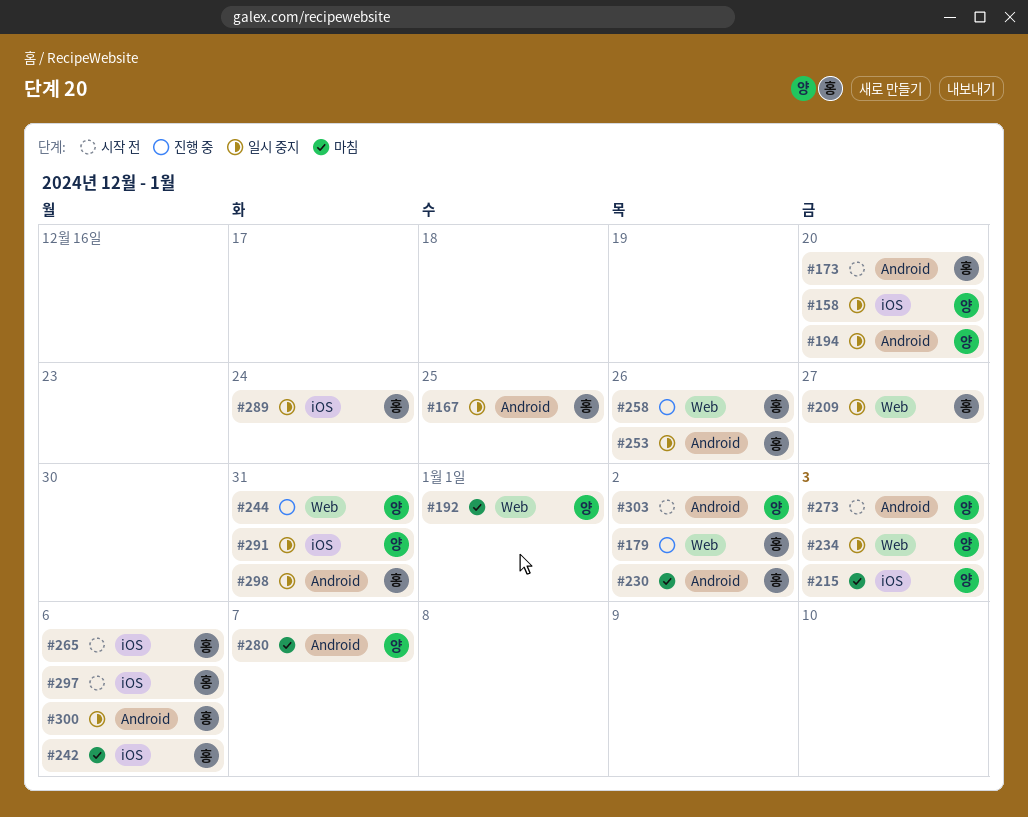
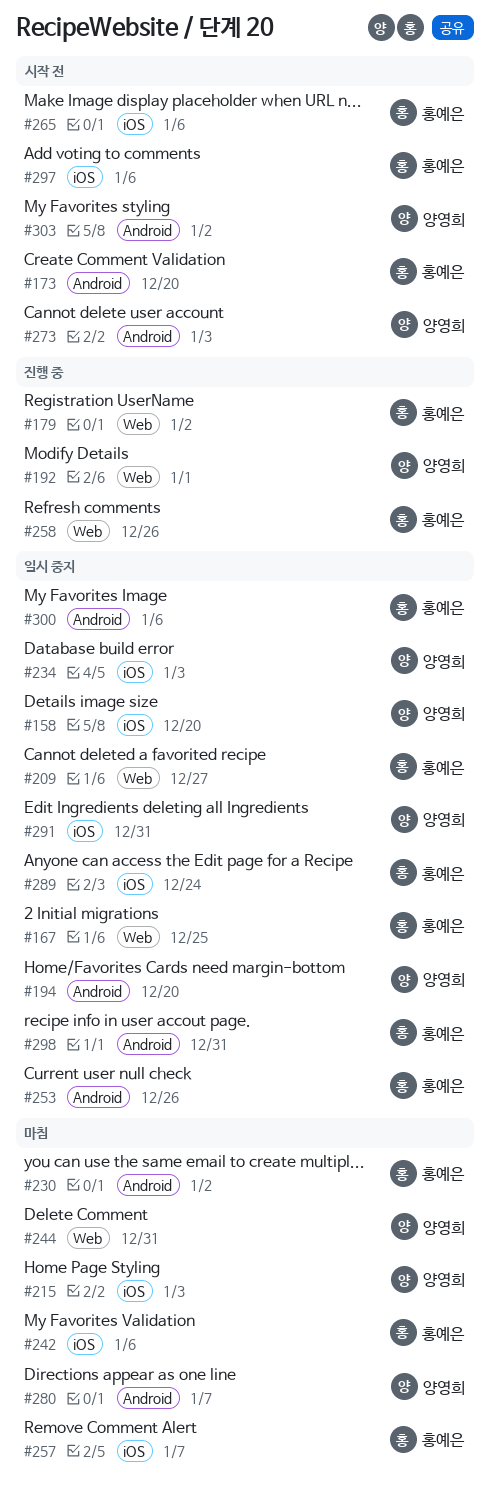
#167, label: Android -> Web
#192, status: 마침 -> 진행 중
#234, label: Web -> iOS
#244, status: 진행 중 -> 마침
#257: none -> present

